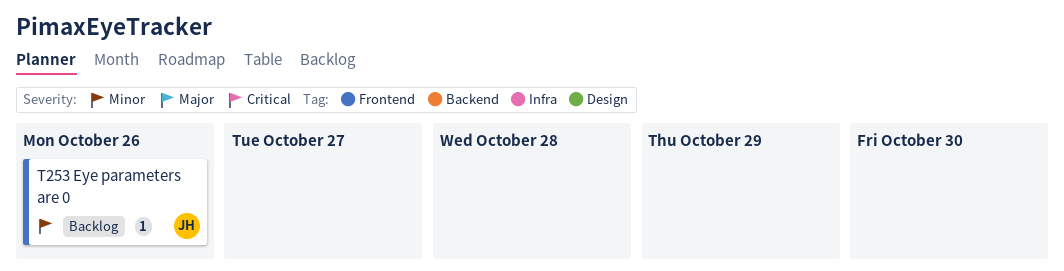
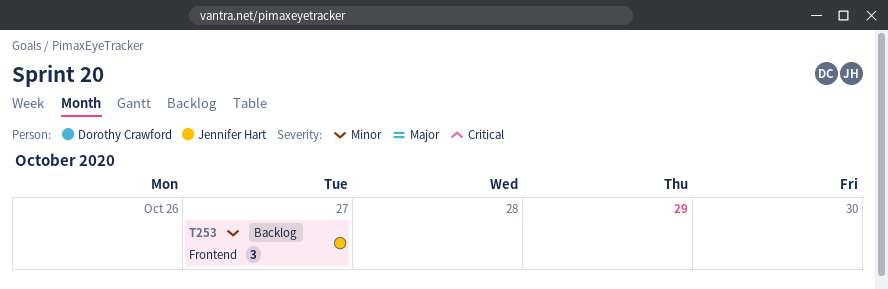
T253, estimate: 1 -> 3
T253, due: Oct 26 -> Oct 27

